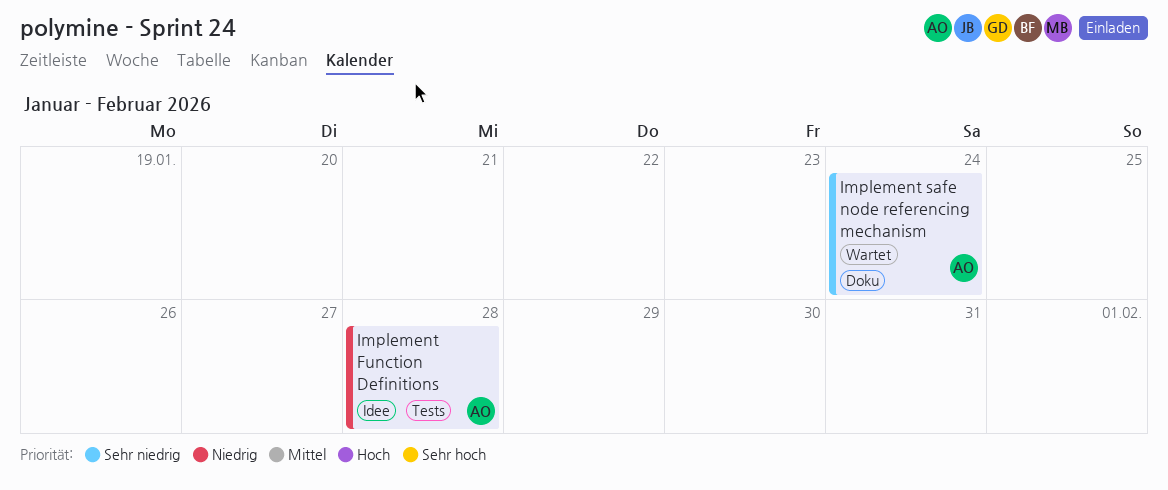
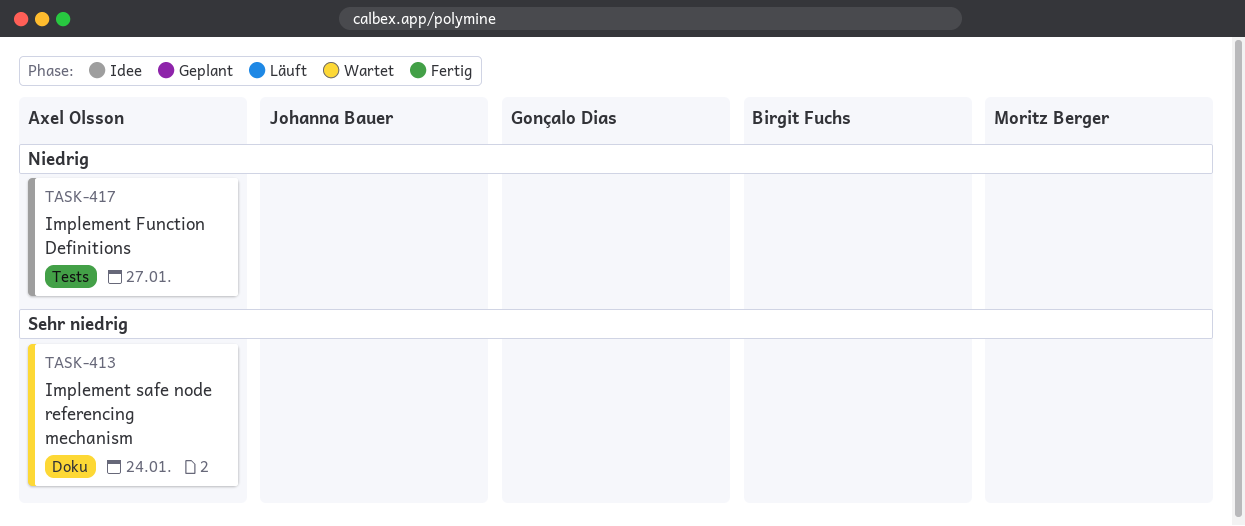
Implement Function Definitions, due: Jan 28 -> Jan 27

